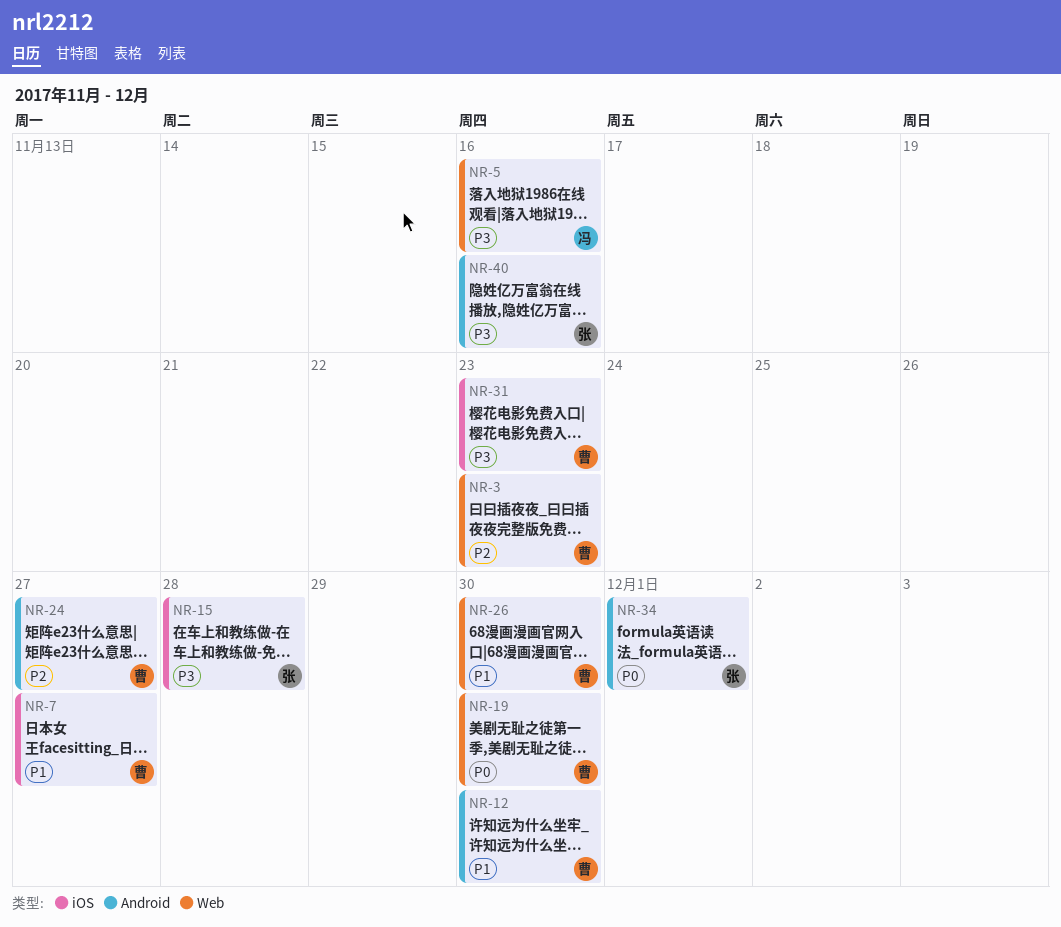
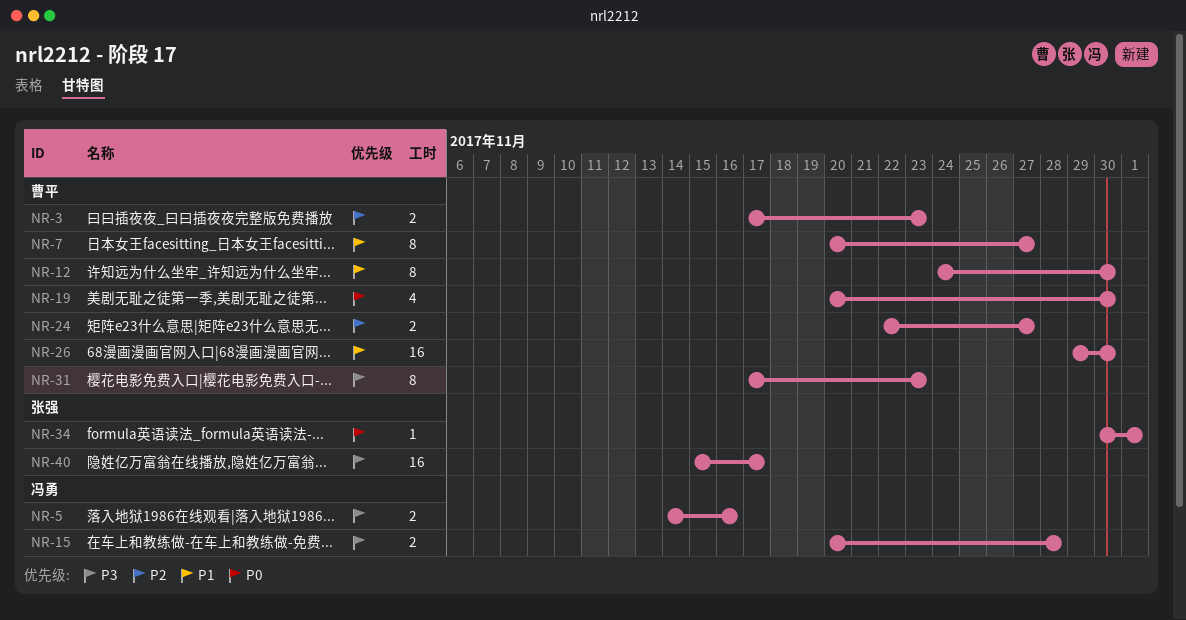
NR-15, owner: 张强 -> 冯勇
NR-40, due: Nov 16 -> Nov 17

